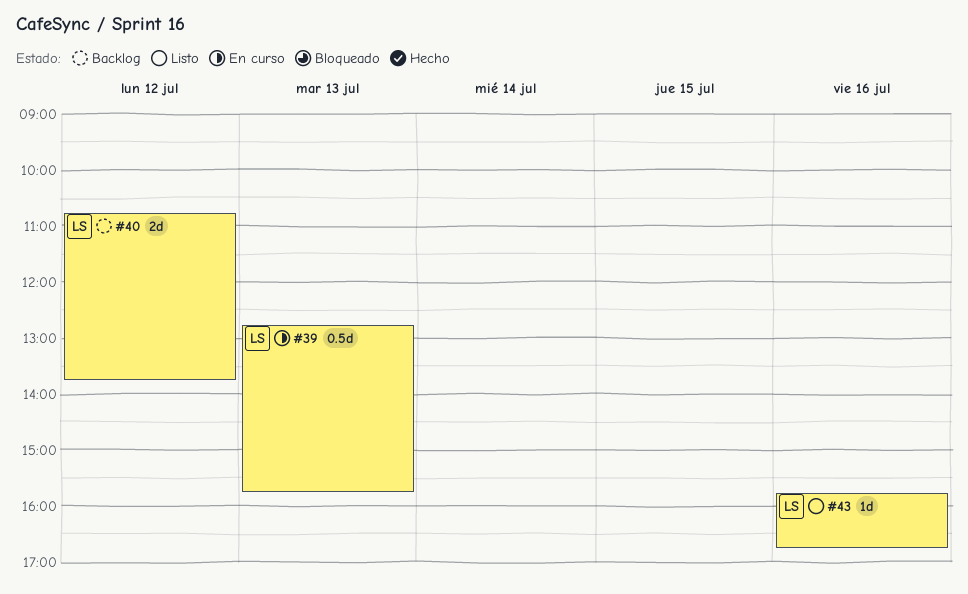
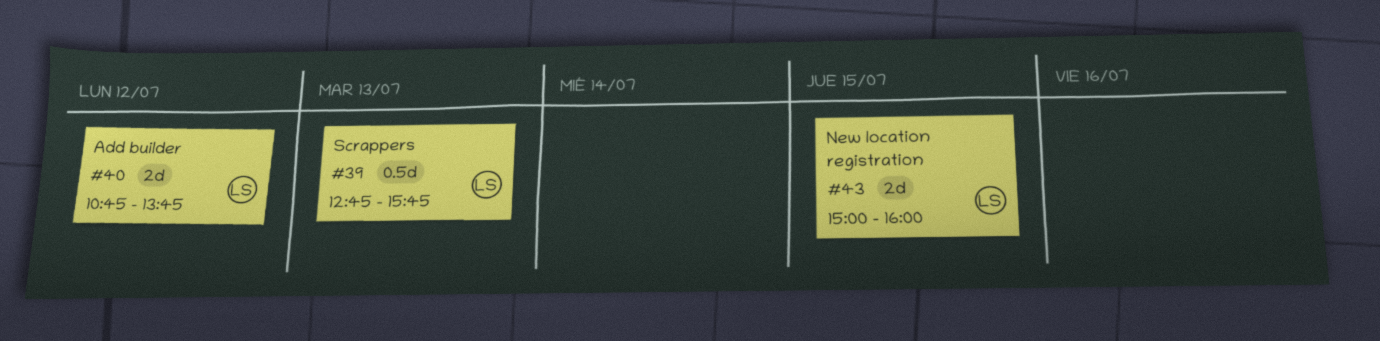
#43, estimate: 1d -> 2d
#43, day: Jul 16 -> Jul 15
#43, begins: 15:45 -> 15:00
#43, ends: 16:45 -> 16:00

